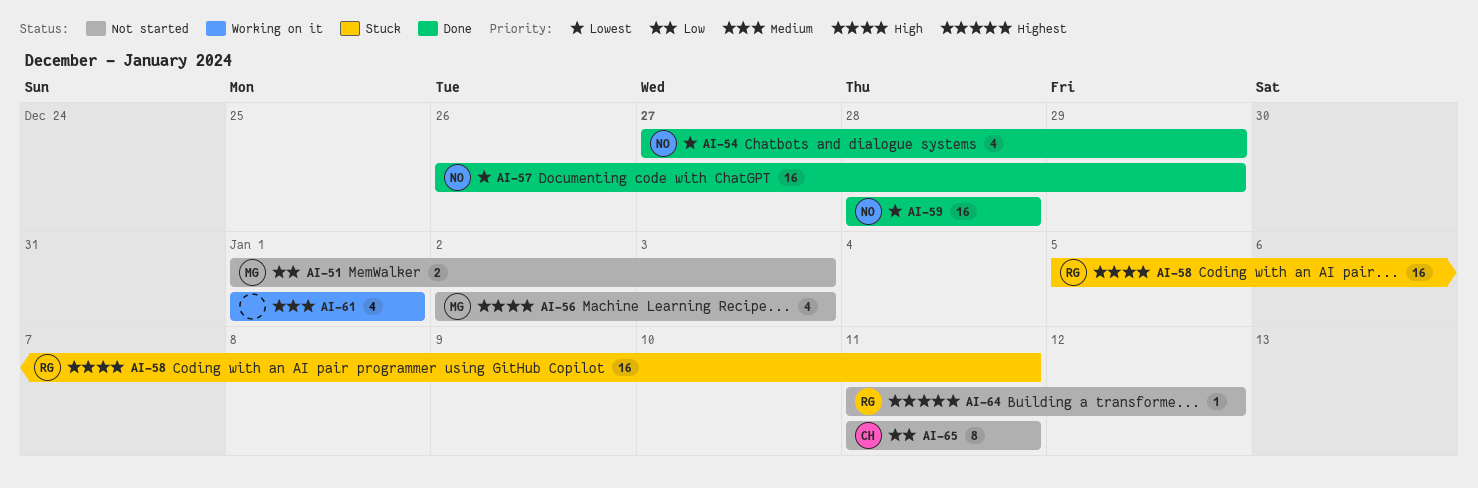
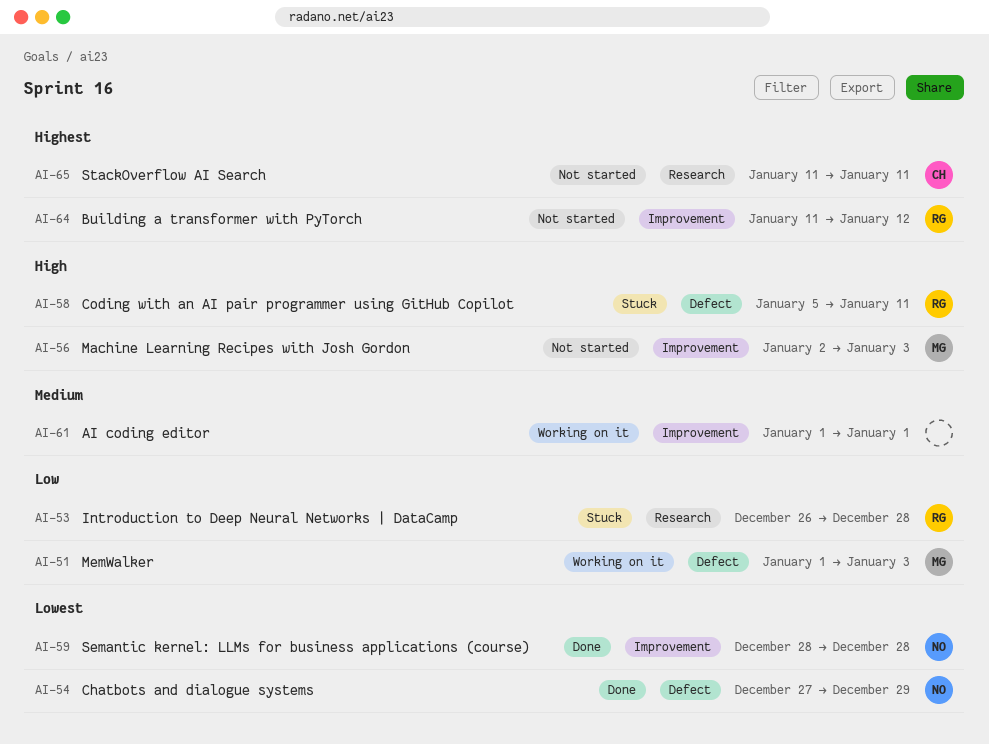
AI-51, status: Not started -> Working on it
AI-53: none -> present
AI-57: present -> none
AI-65, priority: Low -> Highest

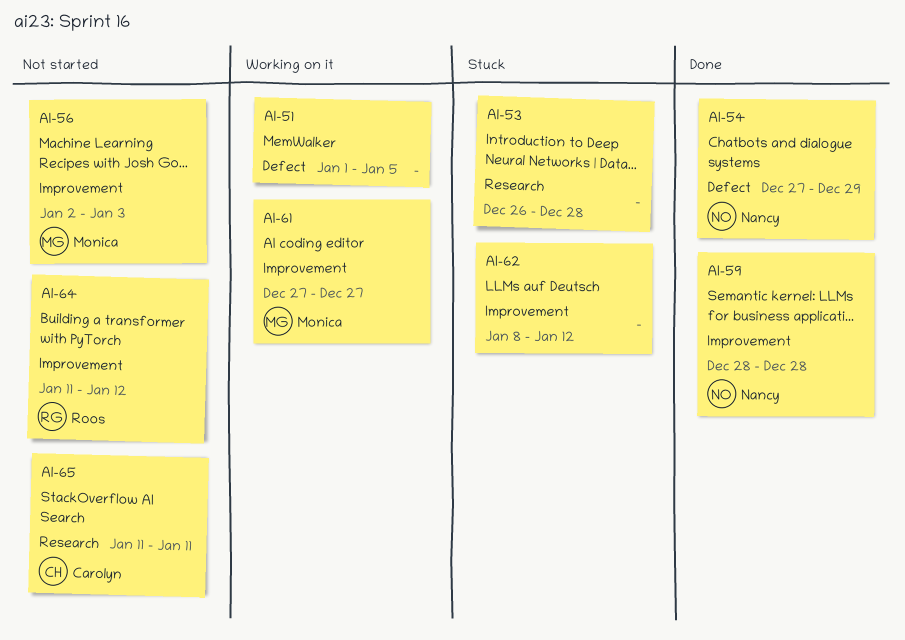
AI-51, owner: Monica -> none
AI-51, due: Jan 3 -> Jan 5
AI-53, owner: Roos -> none
AI-58: present -> none
AI-61, owner: none -> Monica
AI-61, start: Jan 1 -> Dec 27
AI-61, due: Jan 1 -> Dec 27
AI-62: none -> present

